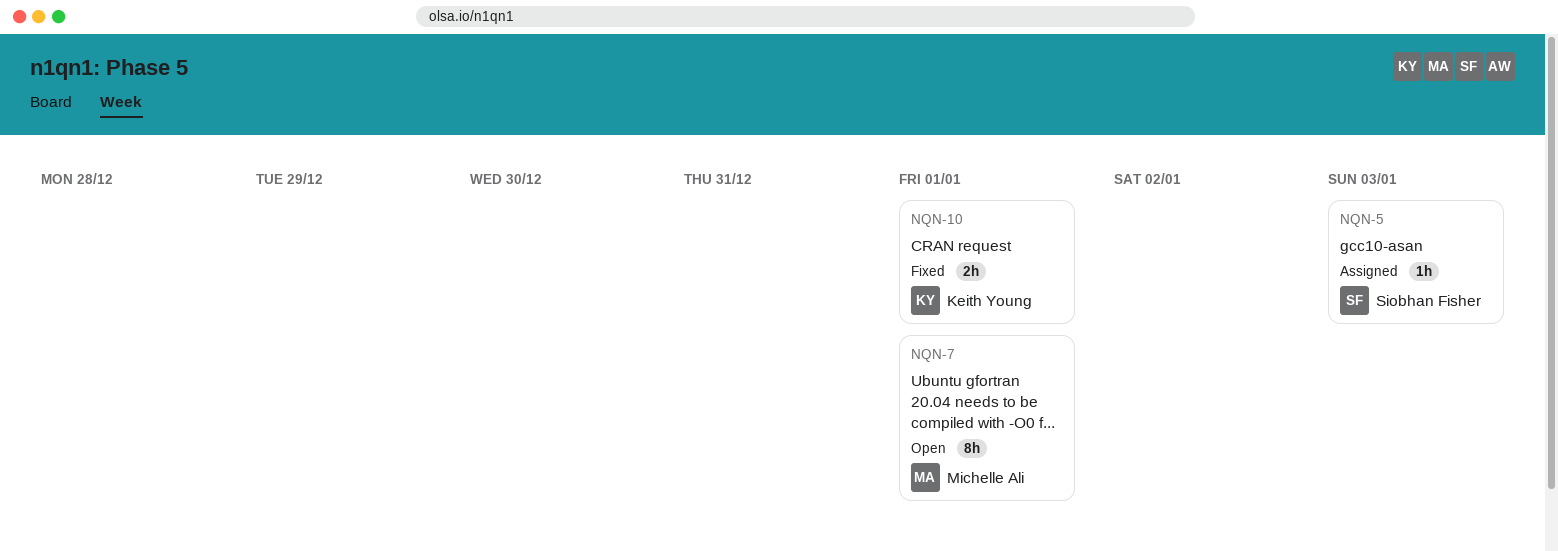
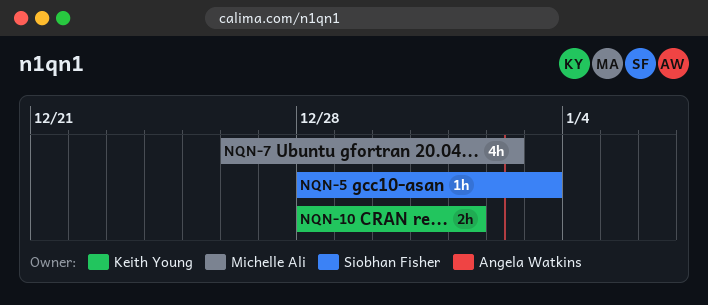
NQN-7, estimate: 8h -> 4h
NQN-7, due: Jan 1 -> Jan 2

